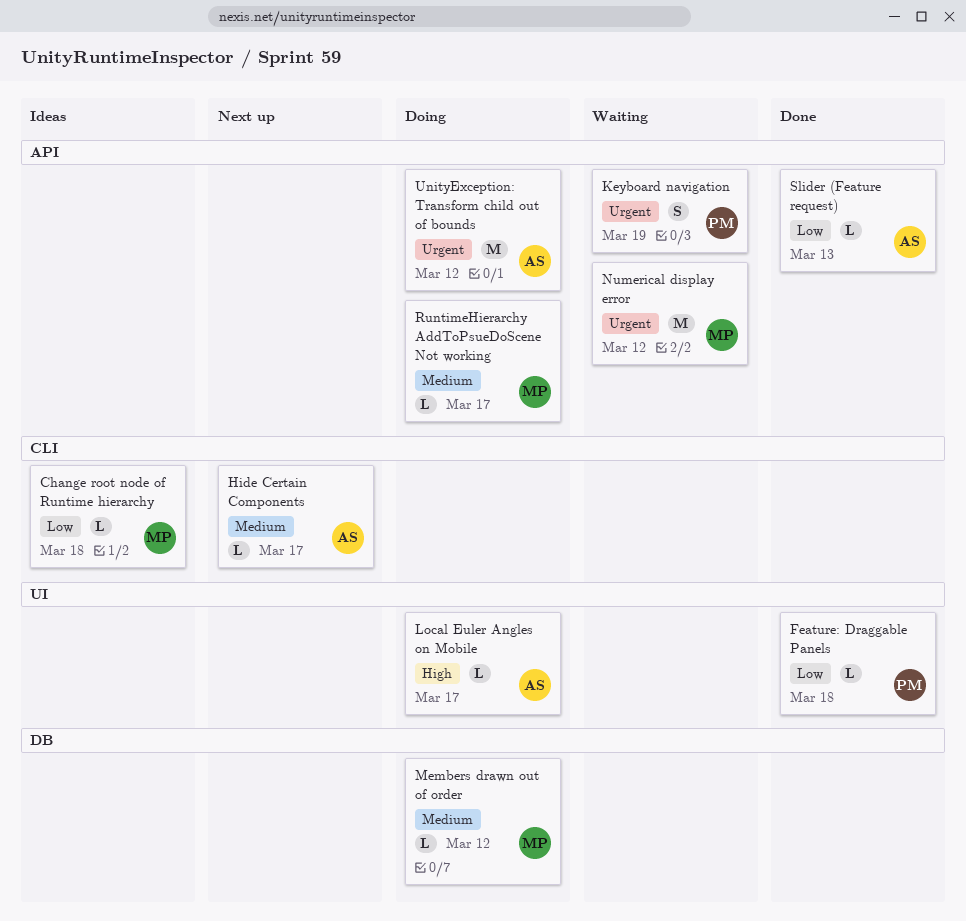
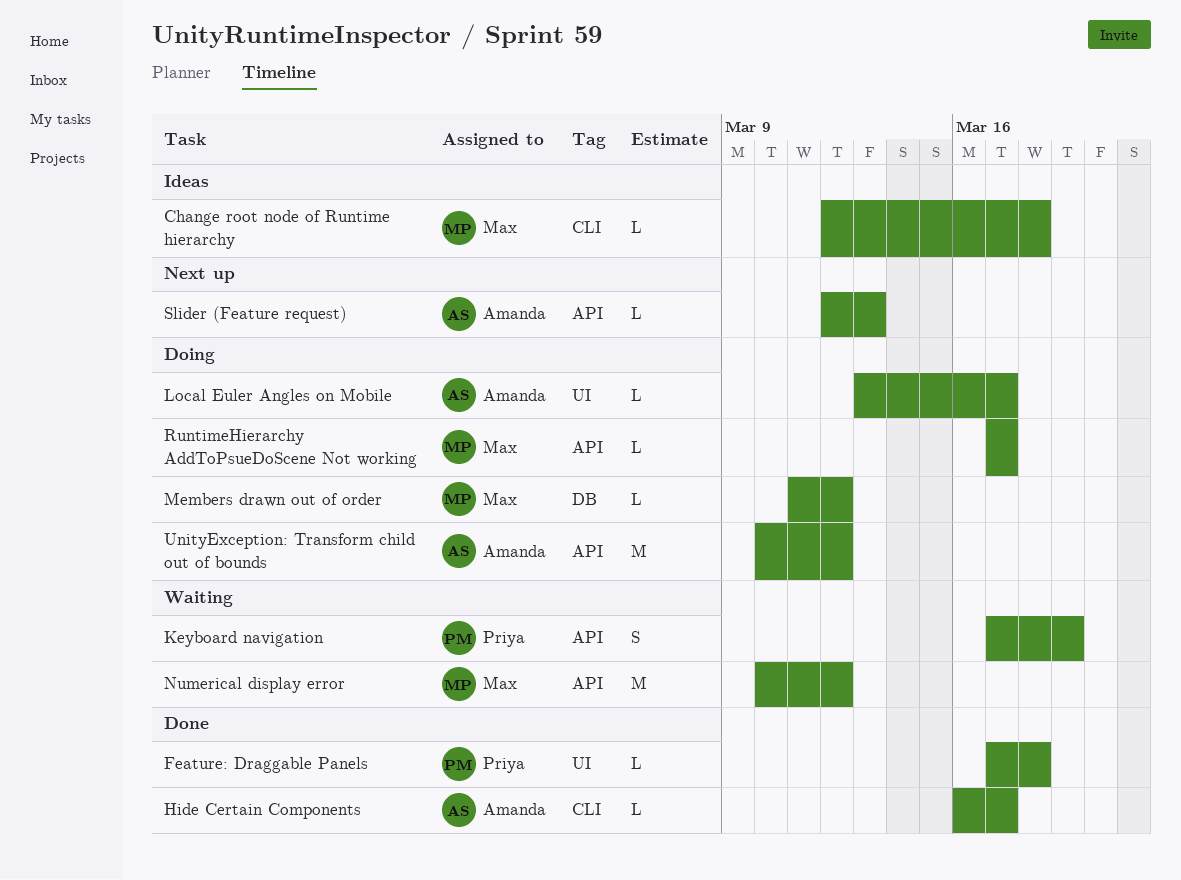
Hide Certain Components, status: Next up -> Done
Slider (Feature request), status: Done -> Next up

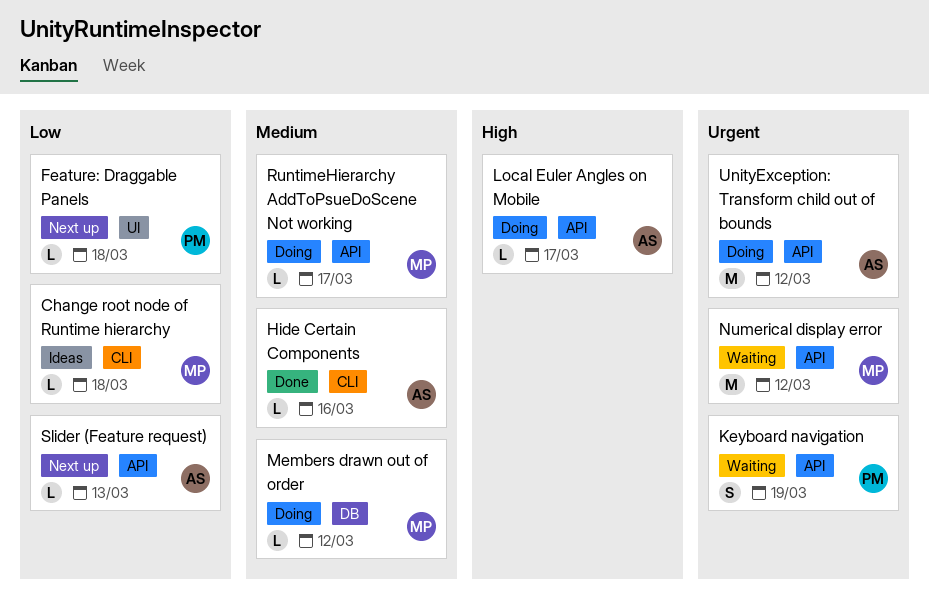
Feature: Draggable Panels, status: Done -> Next up
Hide Certain Components, due: Mar 17 -> Mar 16
Local Euler Angles on Mobile, label: UI -> API

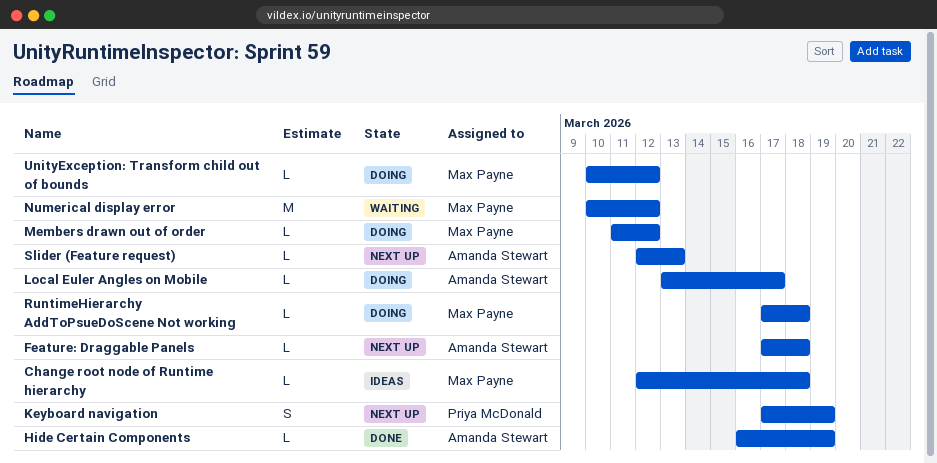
Feature: Draggable Panels, owner: Priya McDonald -> Amanda Stewart
Hide Certain Components, due: Mar 16 -> Mar 19
Keyboard navigation, status: Waiting -> Next up
RuntimeHierarchy AddToPsueDoScene Not working, due: Mar 17 -> Mar 18
UnityException: Transform child out of bounds, owner: Amanda Stewart -> Max Payne
UnityException: Transform child out of bounds, estimate: M -> L

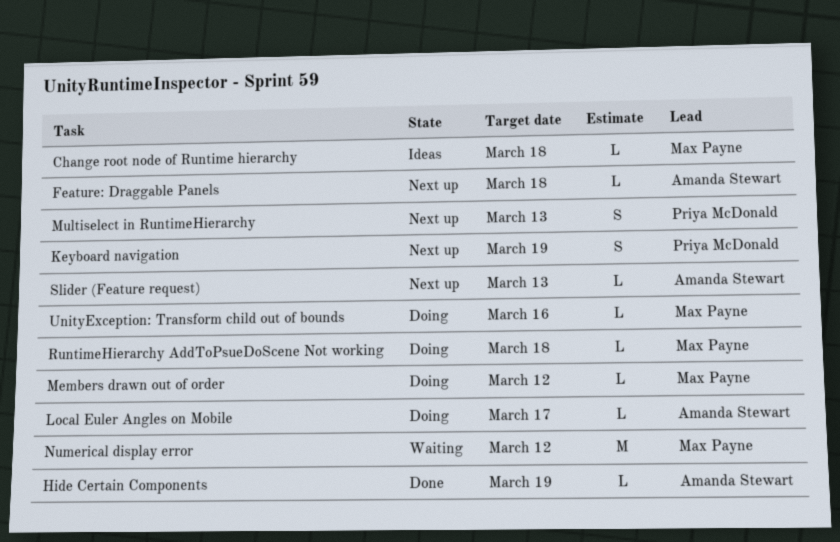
Multiselect in RuntimeHierarchy: none -> present
UnityException: Transform child out of bounds, due: Mar 12 -> Mar 16

